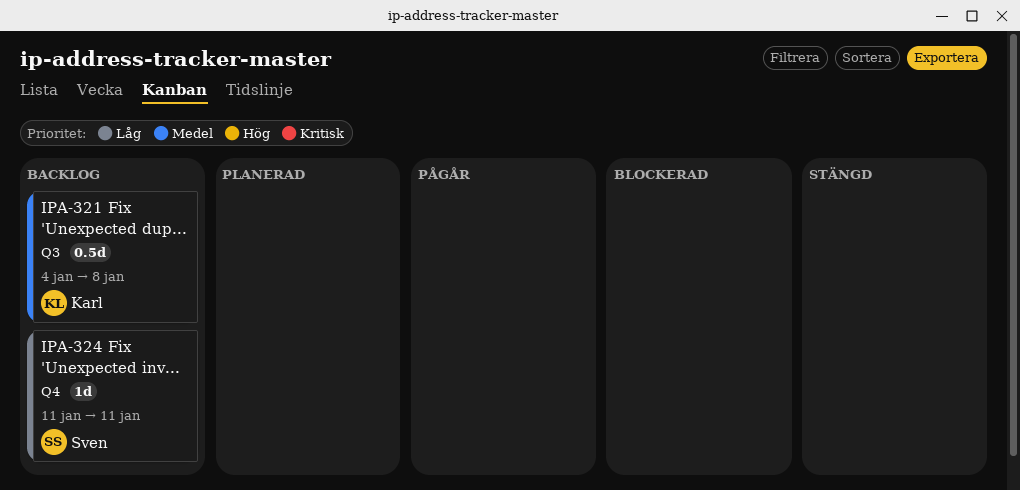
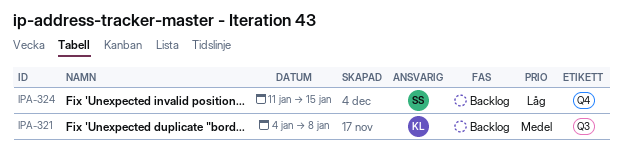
IPA-324, due: Jan 11 -> Jan 15

